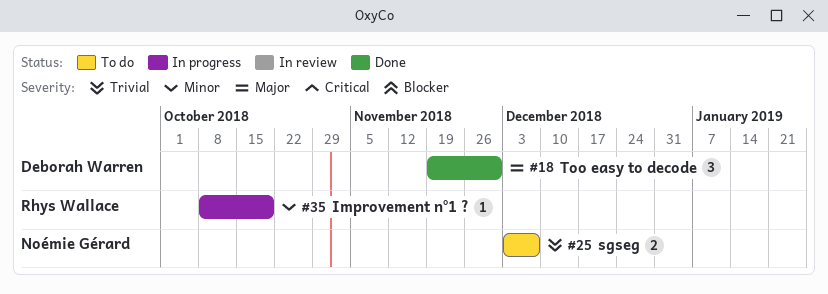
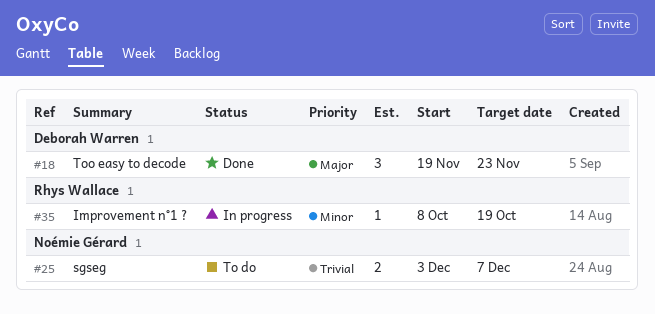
#18, due: Nov 30 -> Nov 23

